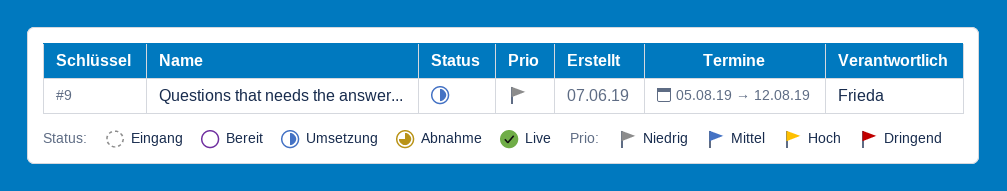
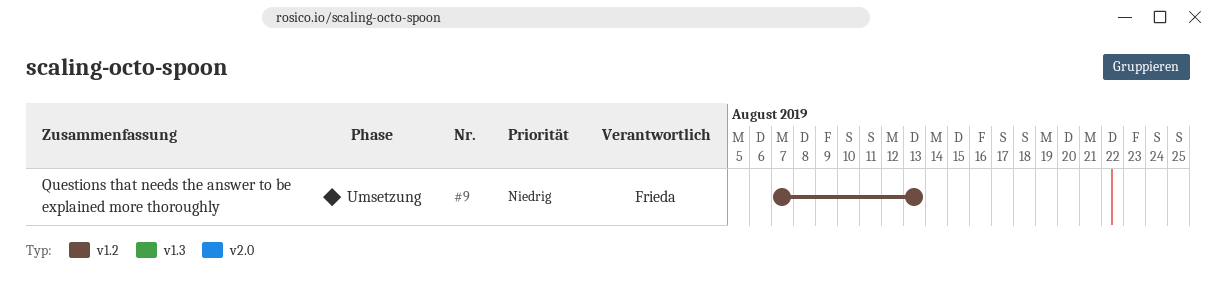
#9, start: Aug 5 -> Aug 7
#9, due: Aug 12 -> Aug 13

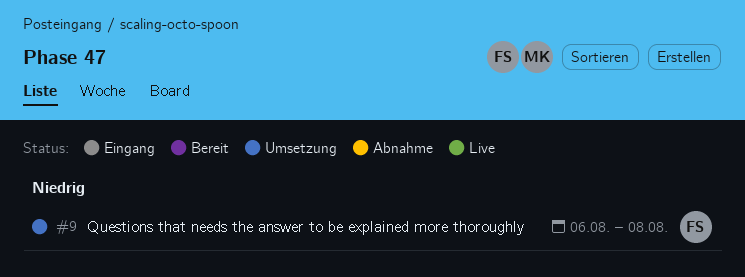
#9, start: Aug 7 -> Aug 6
#9, due: Aug 13 -> Aug 8

